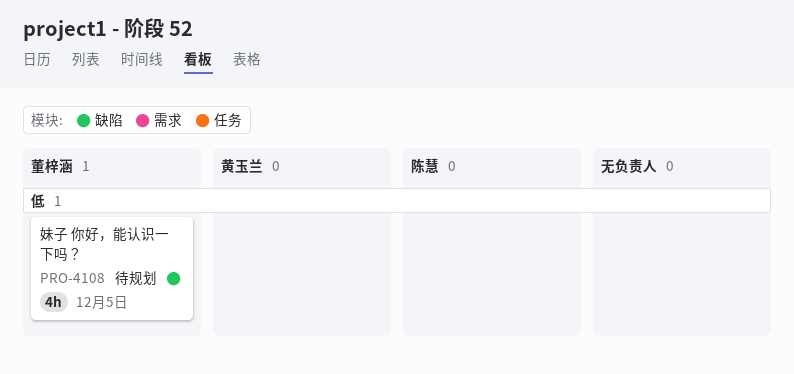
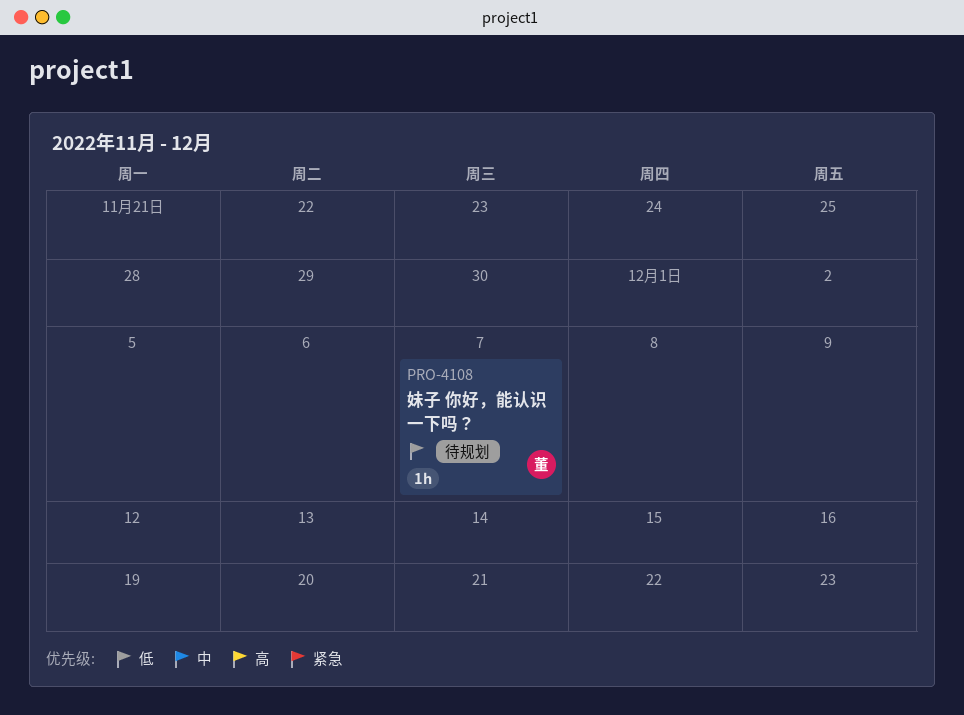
PRO-4108, estimate: 4h -> 1h
PRO-4108, due: Dec 5 -> Dec 7

